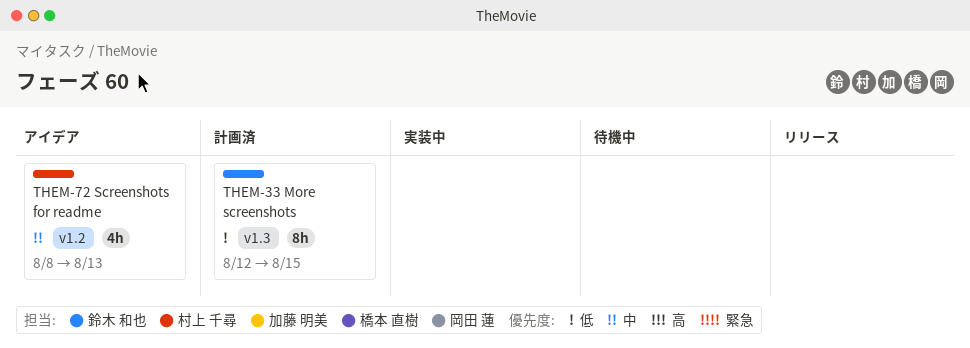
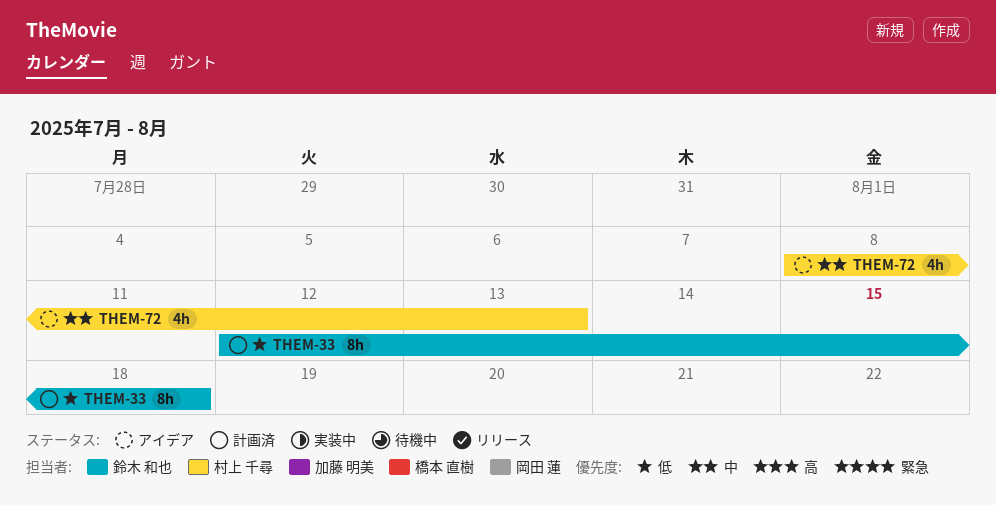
THEM-33, due: Aug 15 -> Aug 18

